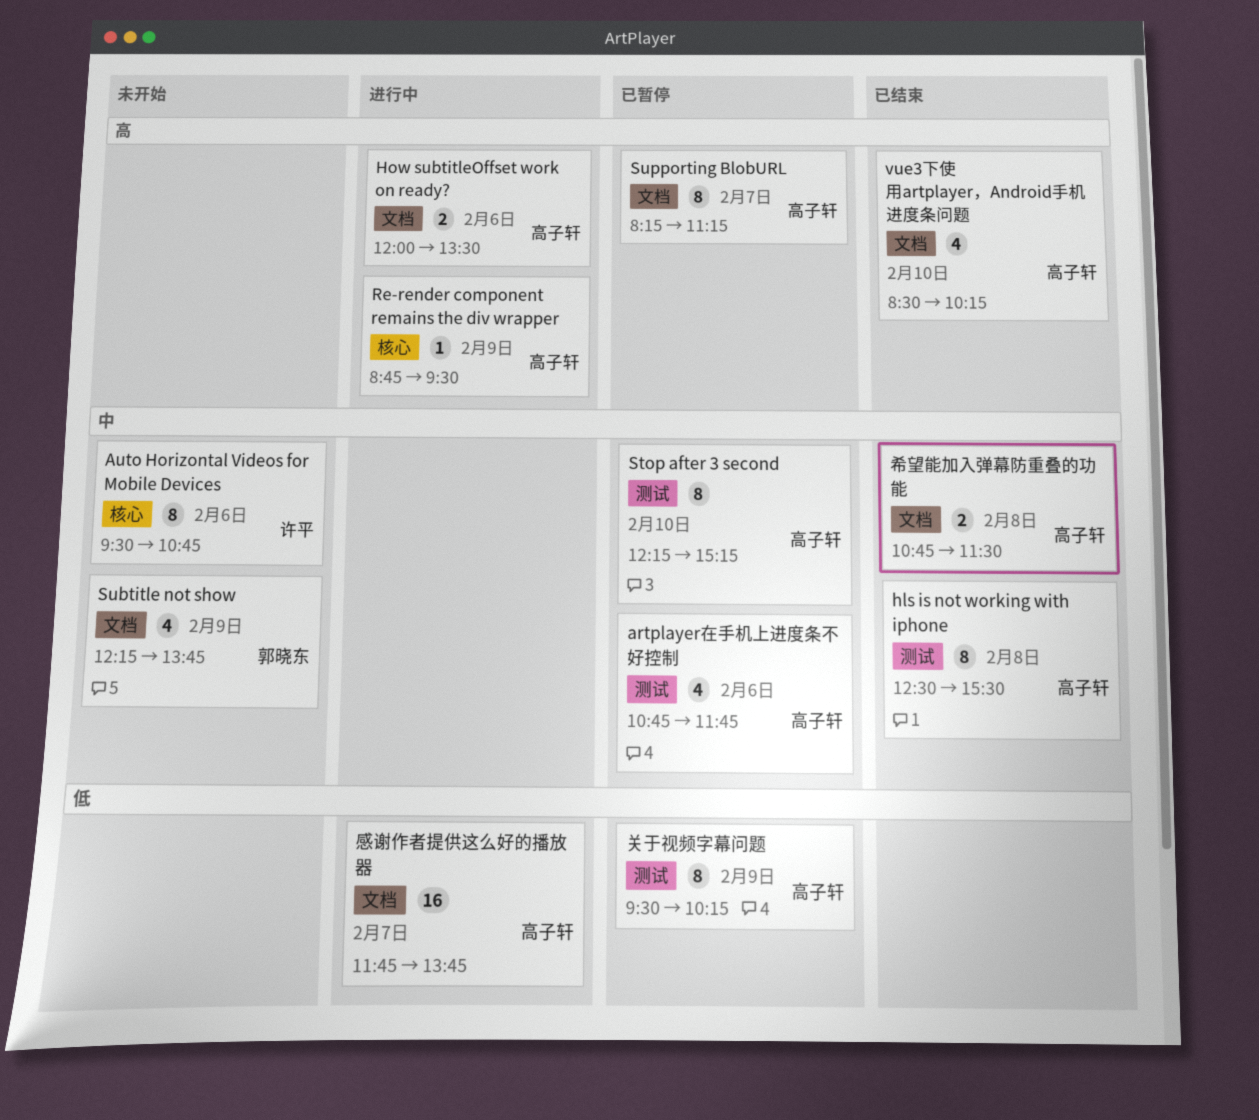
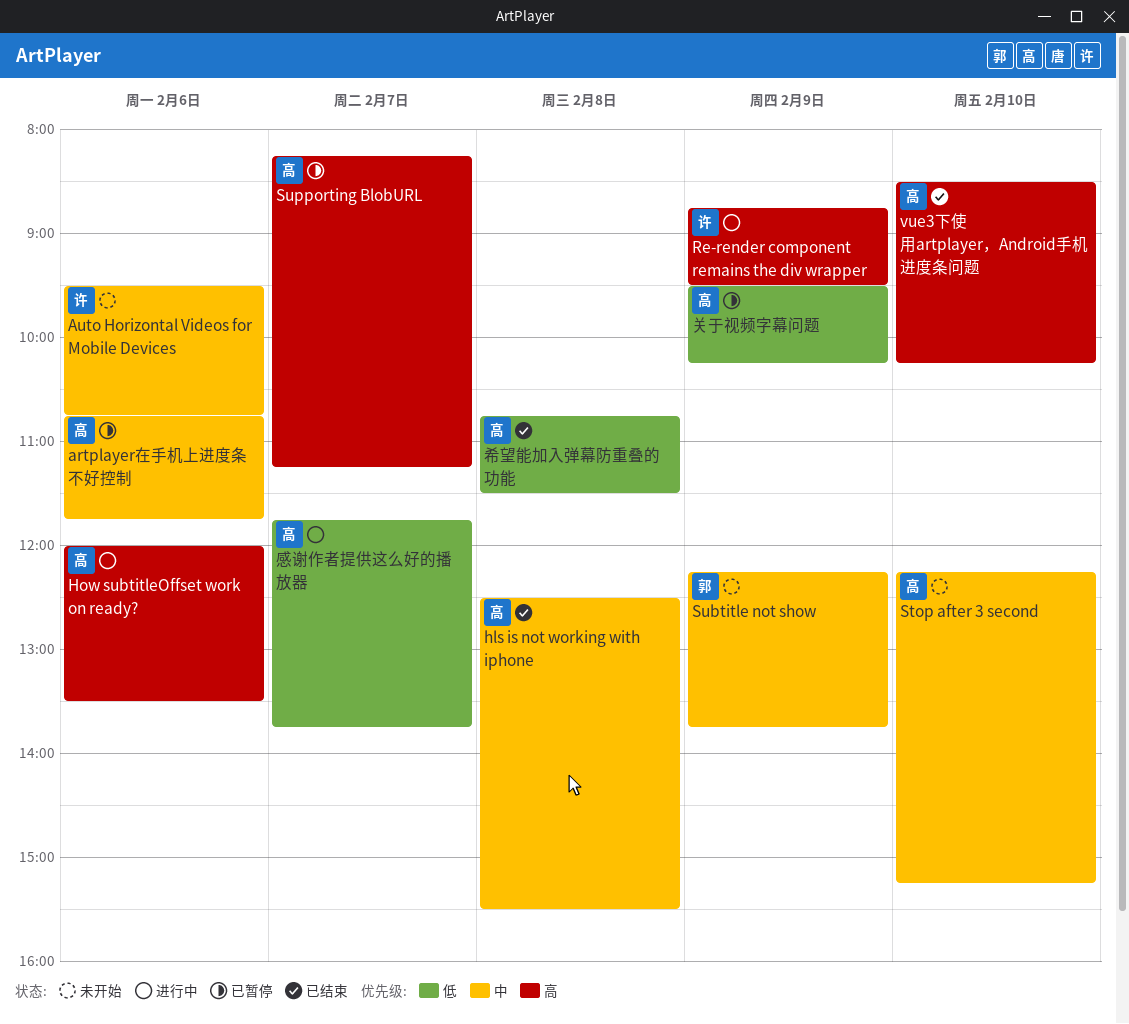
Re-render component remains the div wrapper, owner: 高子轩 -> 许平
Stop after 3 second, status: 已暂停 -> 未开始
希望能加入弹幕防重叠的功能, priority: 中 -> 低

